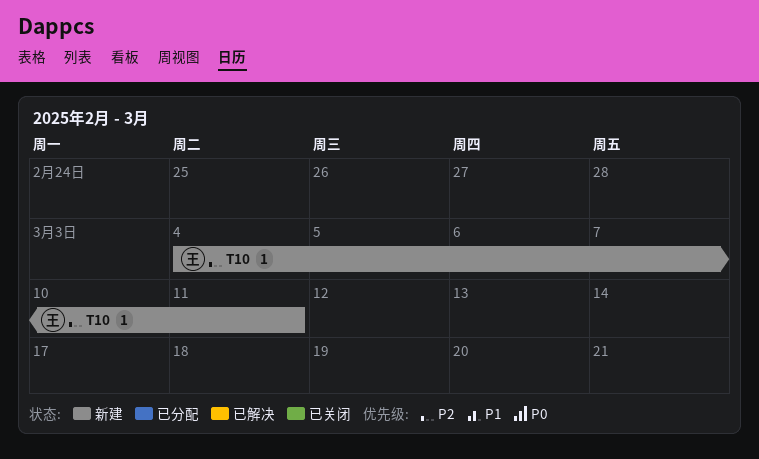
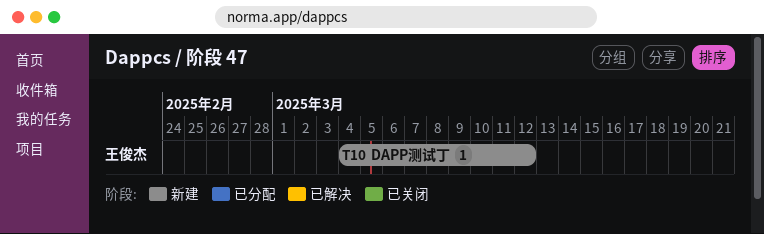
T10, due: Mar 11 -> Mar 12

